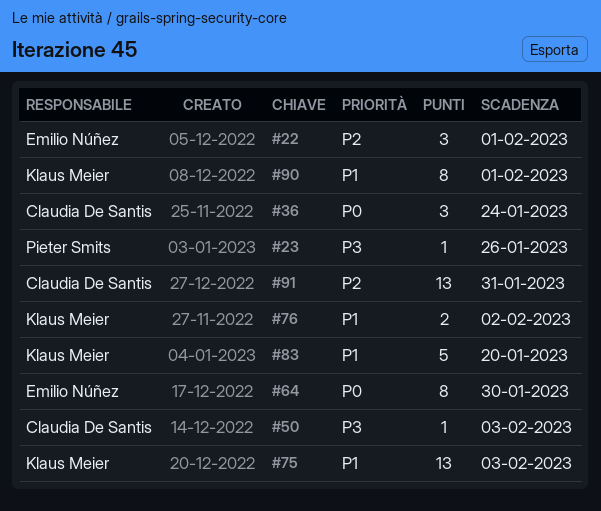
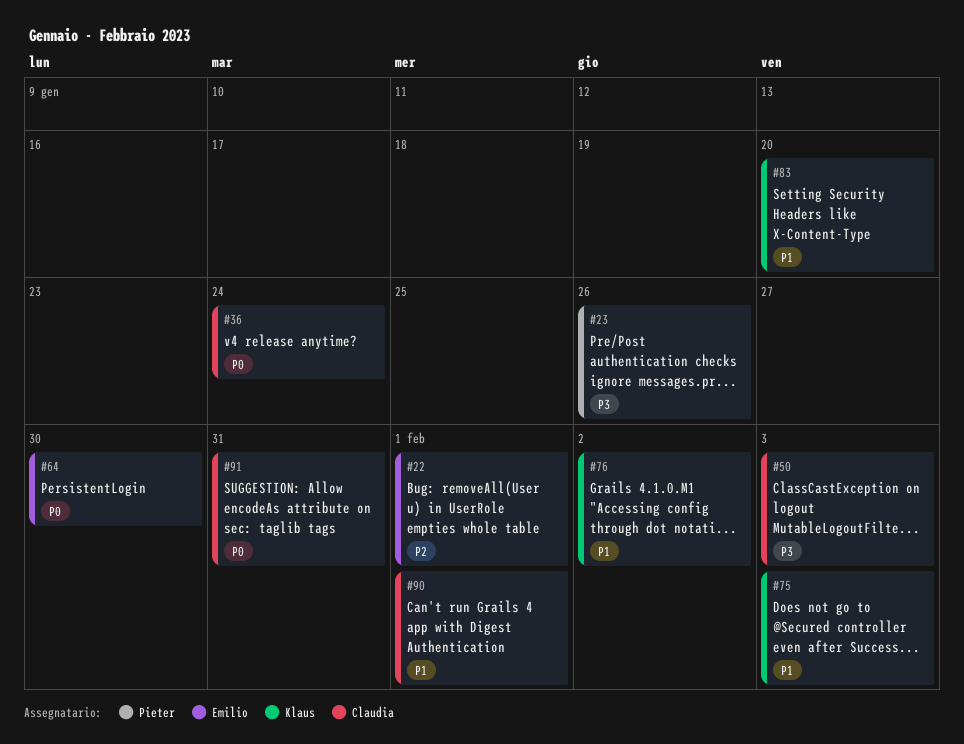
#90, owner: Klaus Meier -> Claudia De Santis
#91, priority: P2 -> P0

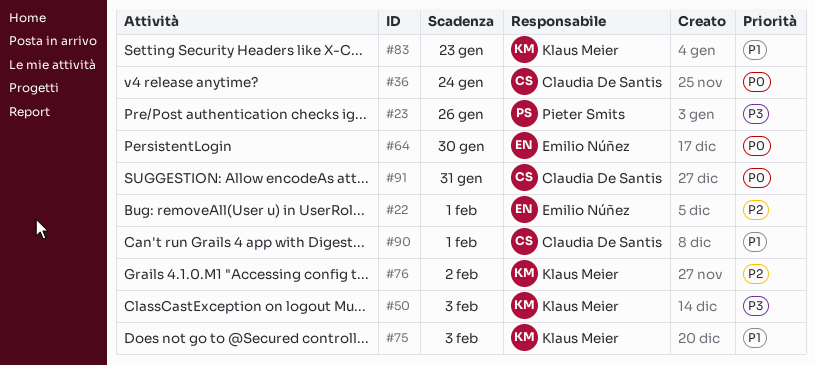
#50, owner: Claudia De Santis -> Klaus Meier
#76, priority: P1 -> P2
#83, due: Jan 20 -> Jan 23

